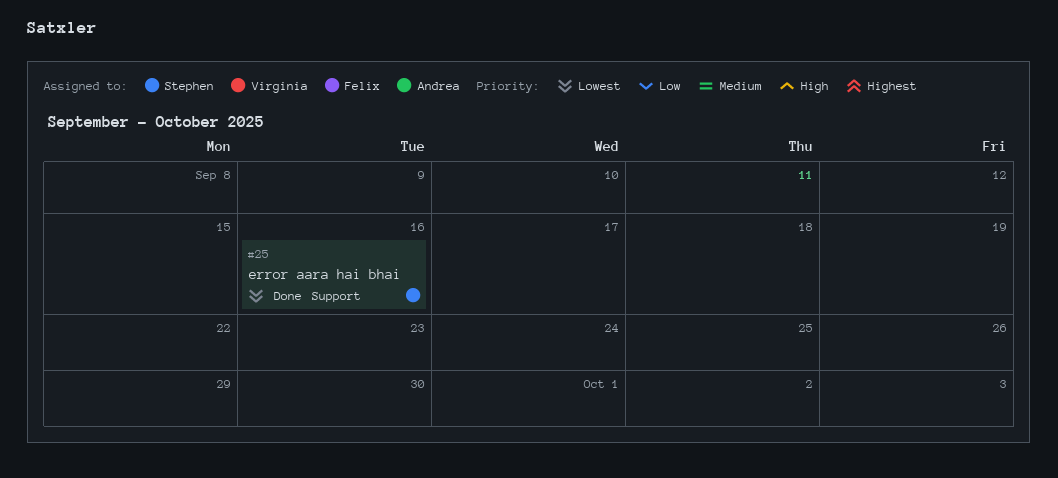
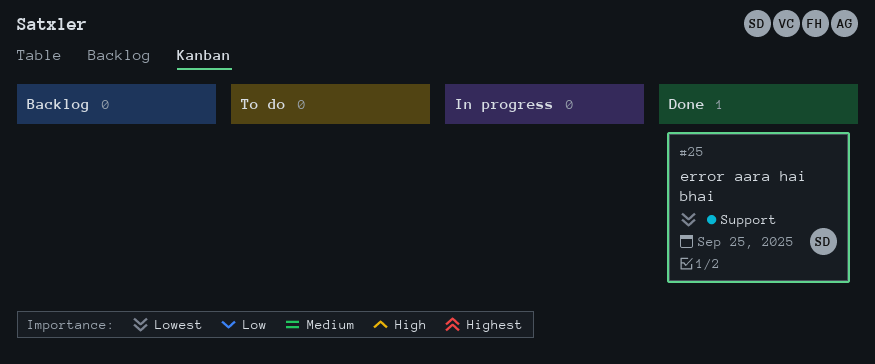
#25, due: Sep 16 -> Sep 25

